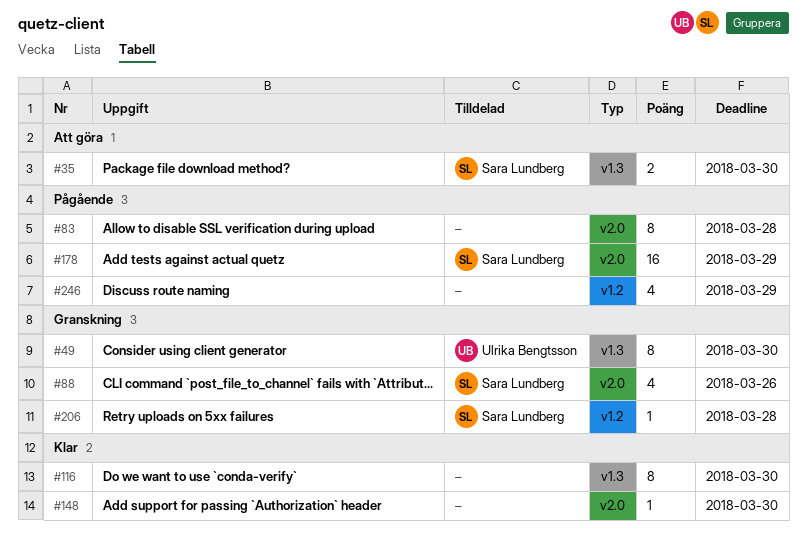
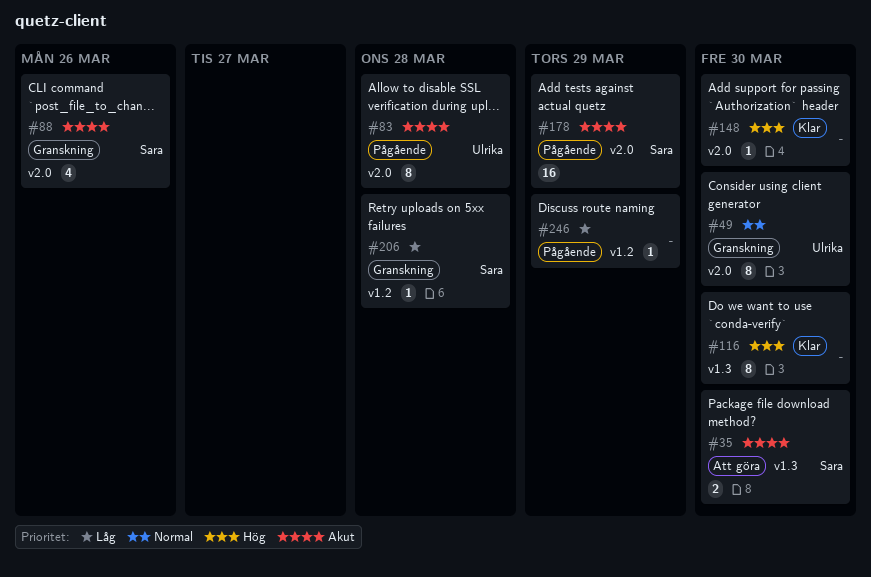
#49, label: v1.3 -> v2.0
#83, owner: none -> Ulrika Bengtsson
#246, estimate: 4 -> 1

